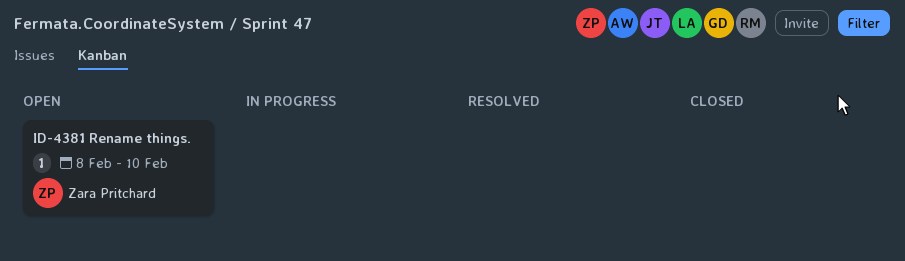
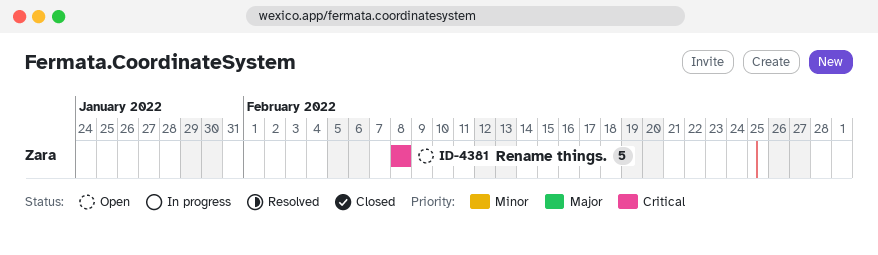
ID-4381, estimate: 1 -> 5
ID-4381, due: Feb 10 -> Feb 8

